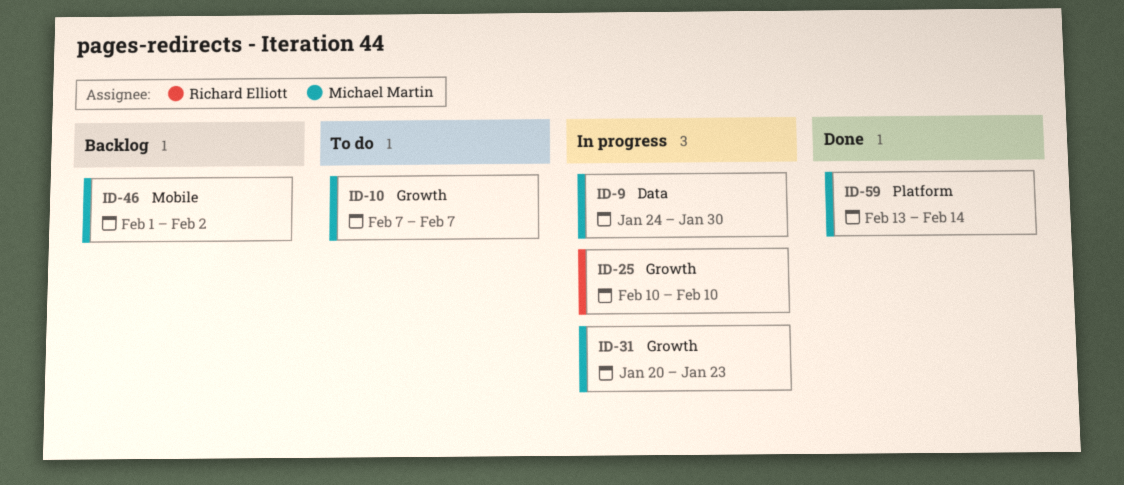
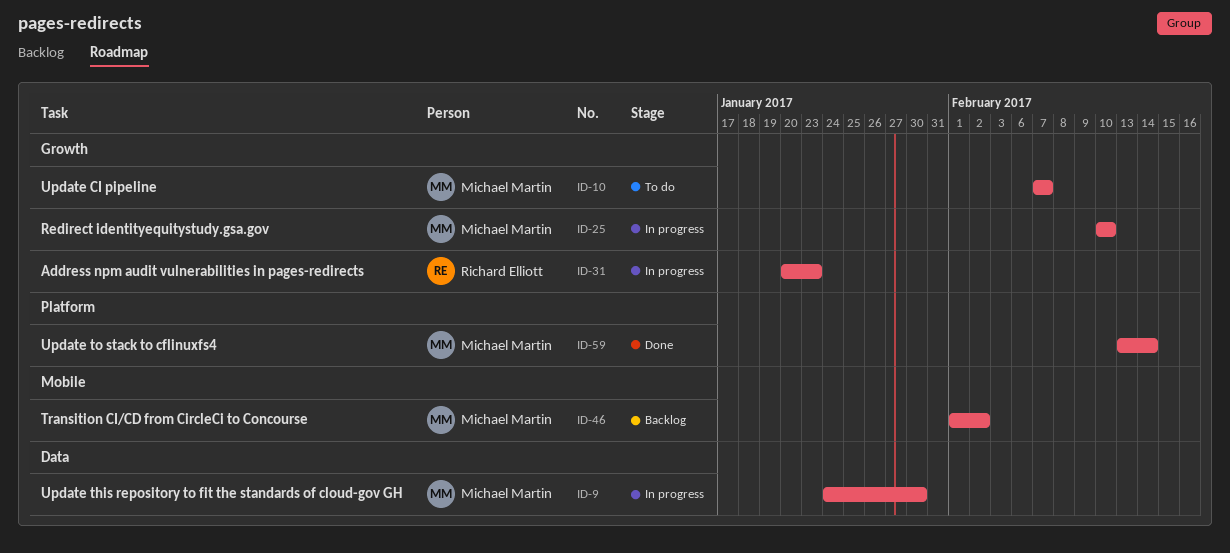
ID-25, owner: Richard Elliott -> Michael Martin
ID-31, owner: Michael Martin -> Richard Elliott

